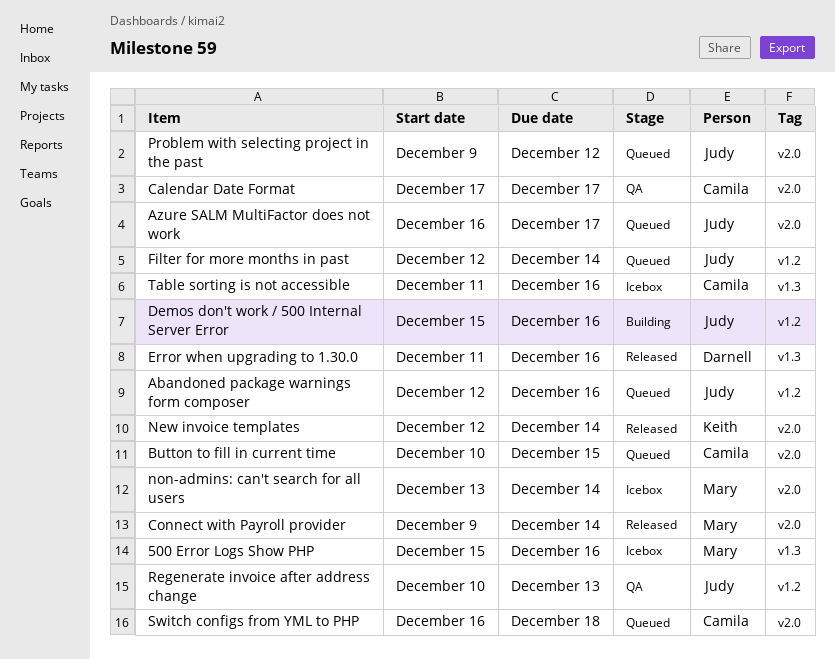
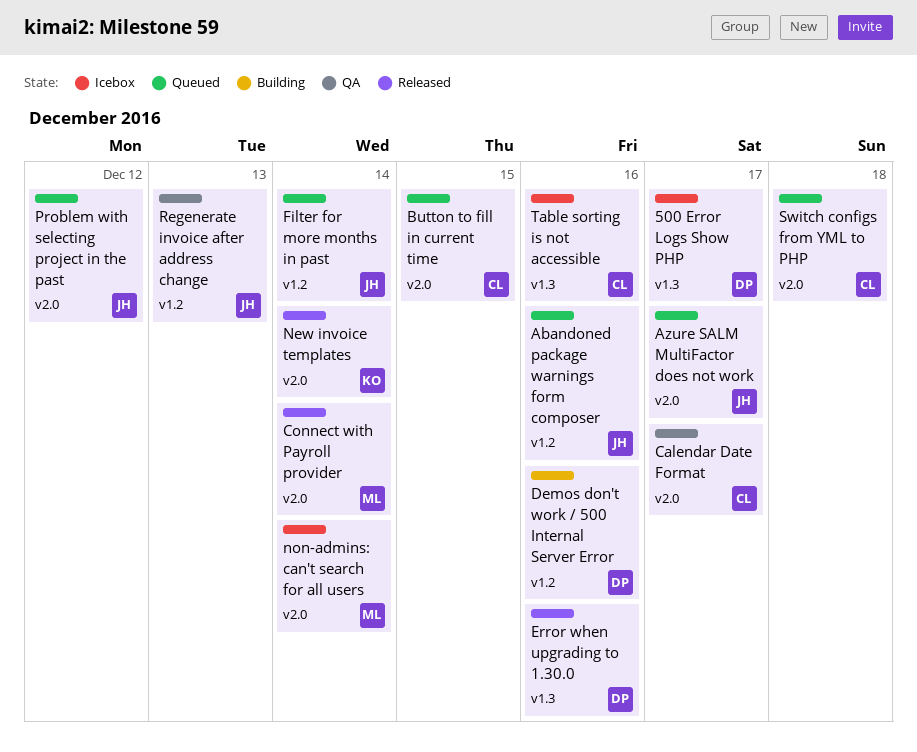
500 Error Logs Show PHP, owner: Mary -> Darnell
500 Error Logs Show PHP, due: Dec 16 -> Dec 17
Demos don't work / 500 Internal Server Error, owner: Judy -> Darnell

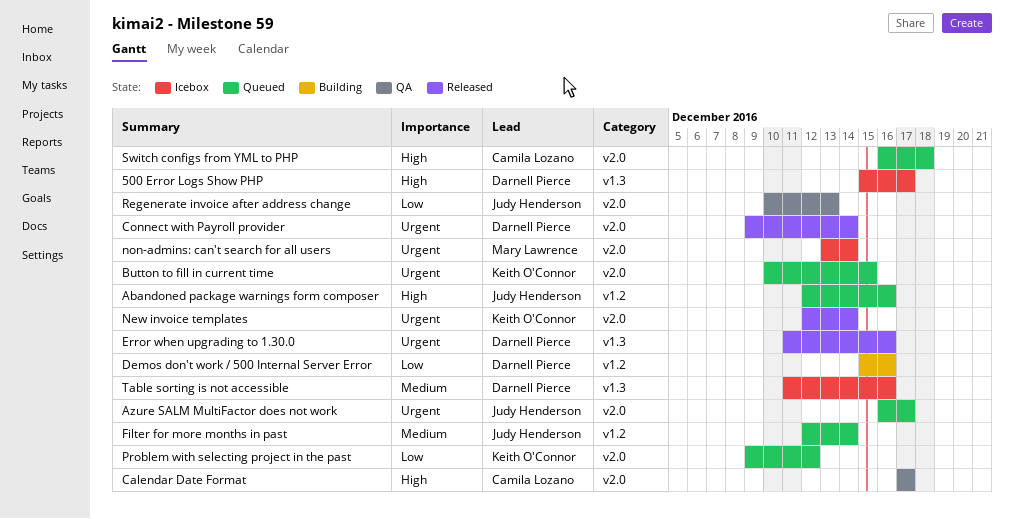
Button to fill in current time, owner: Camila Lozano -> Keith O'Connor
Connect with Payroll provider, owner: Mary Lawrence -> Darnell Pierce
Problem with selecting project in the past, owner: Judy Henderson -> Keith O'Connor
Regenerate invoice after address change, label: v1.2 -> v2.0
Table sorting is not accessible, owner: Camila Lozano -> Darnell Pierce

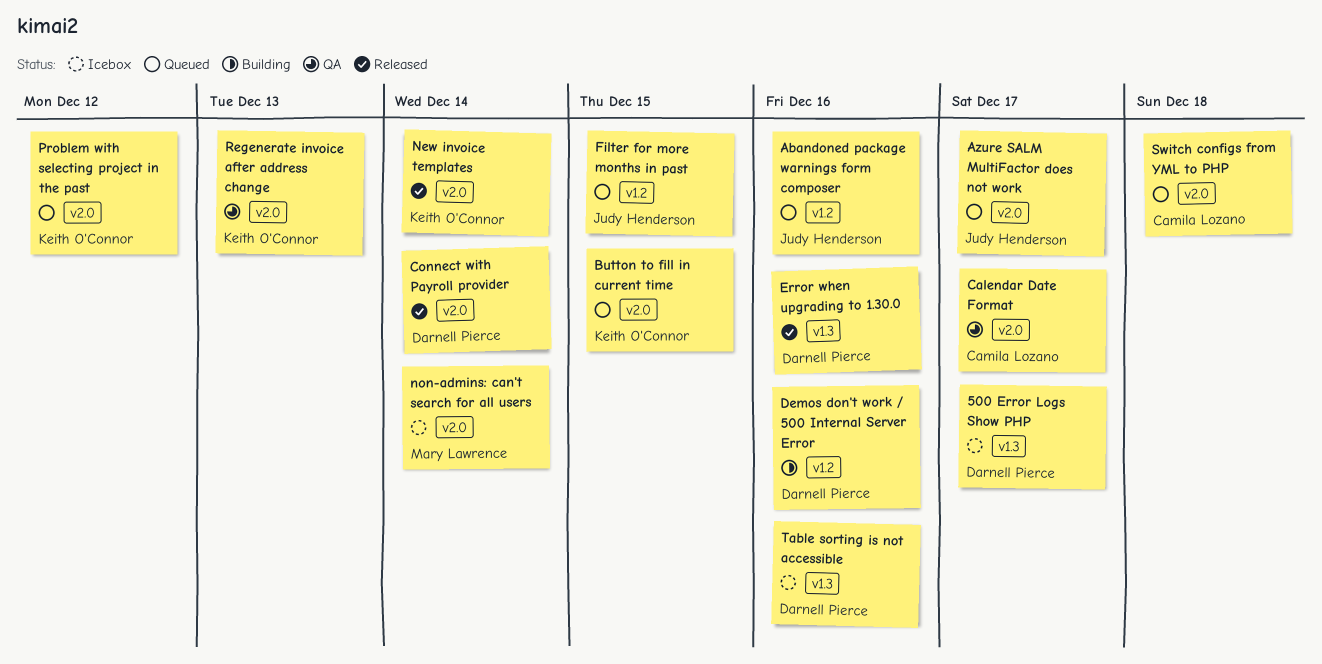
Filter for more months in past, due: Dec 14 -> Dec 15
Regenerate invoice after address change, owner: Judy Henderson -> Keith O'Connor

